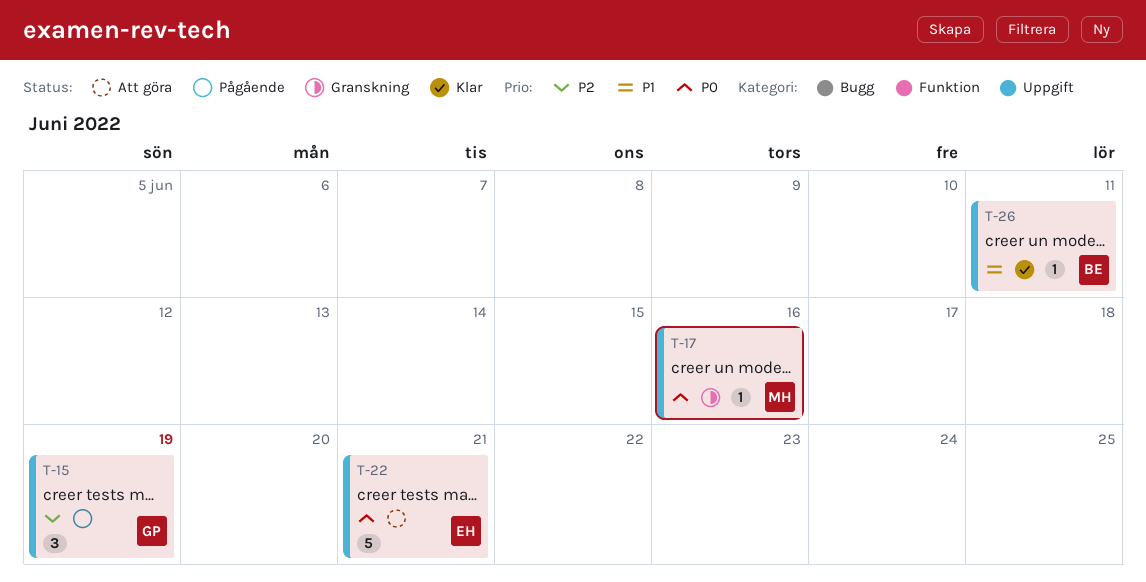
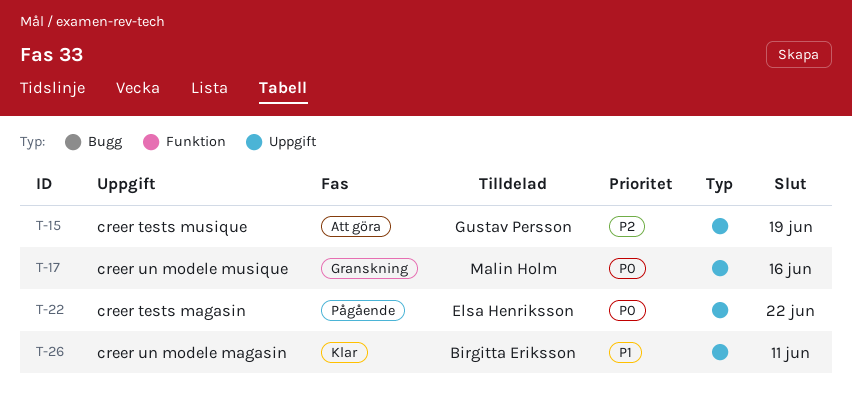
T-15, status: Pågående -> Att göra
T-22, status: Att göra -> Pågående
T-22, due: Jun 21 -> Jun 22

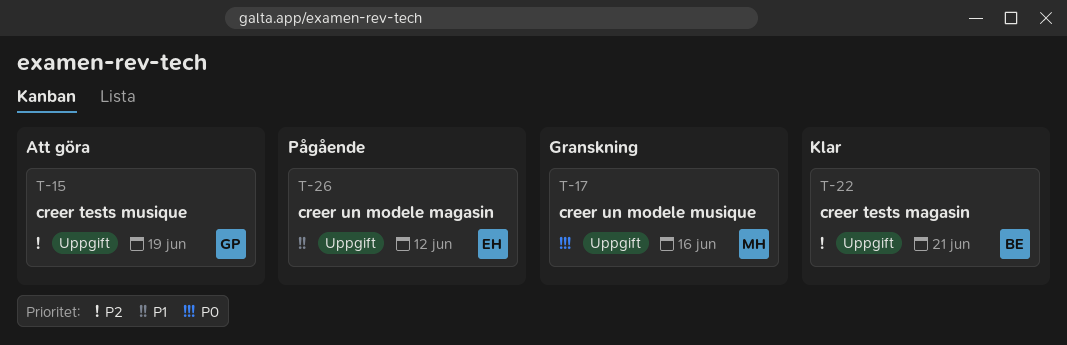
T-22, status: Pågående -> Klar
T-22, owner: Elsa Henriksson -> Birgitta Eriksson
T-22, priority: P0 -> P2
T-22, due: Jun 22 -> Jun 21
T-26, status: Klar -> Pågående
T-26, owner: Birgitta Eriksson -> Elsa Henriksson
T-26, due: Jun 11 -> Jun 12

